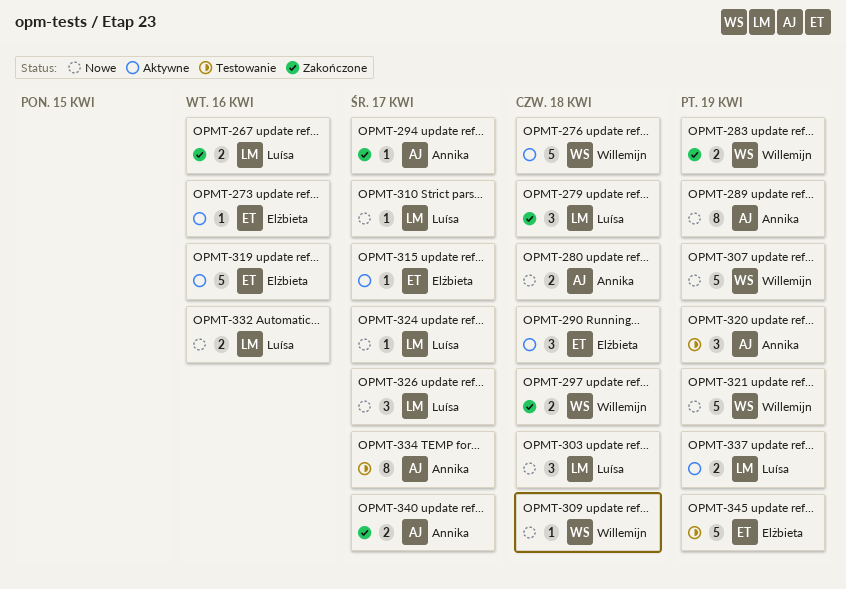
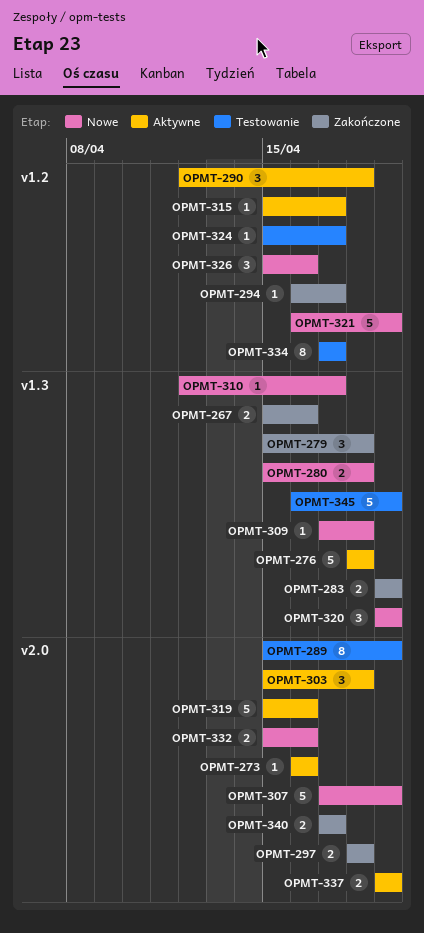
OPMT-289, status: Nowe -> Testowanie
OPMT-303, status: Nowe -> Aktywne
OPMT-320, status: Testowanie -> Nowe
OPMT-324, status: Nowe -> Testowanie
OPMT-326, due: Apr 17 -> Apr 16

